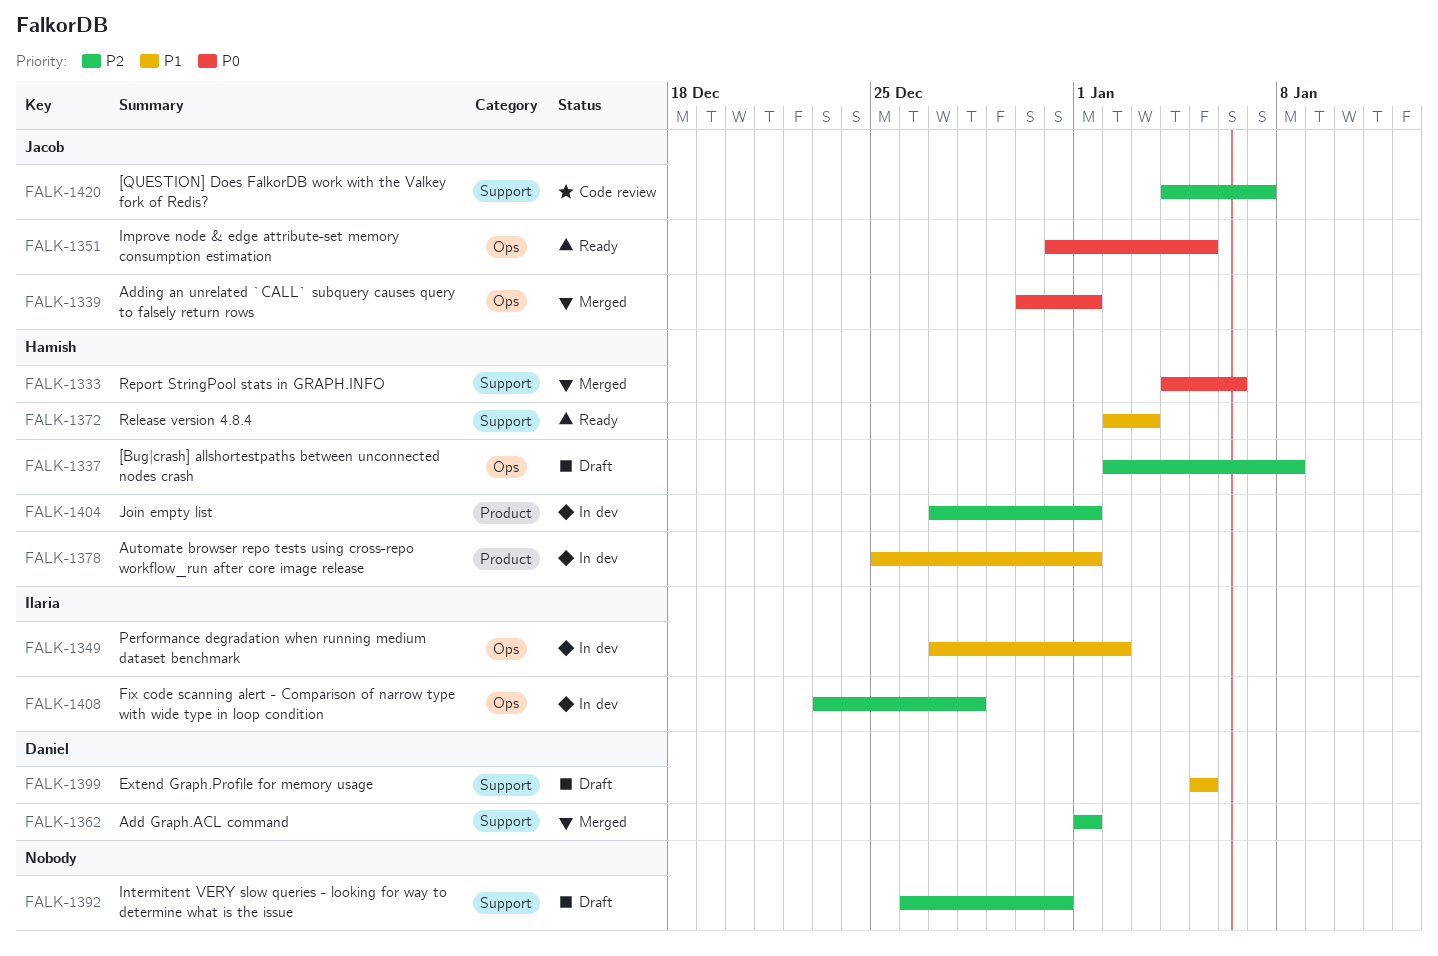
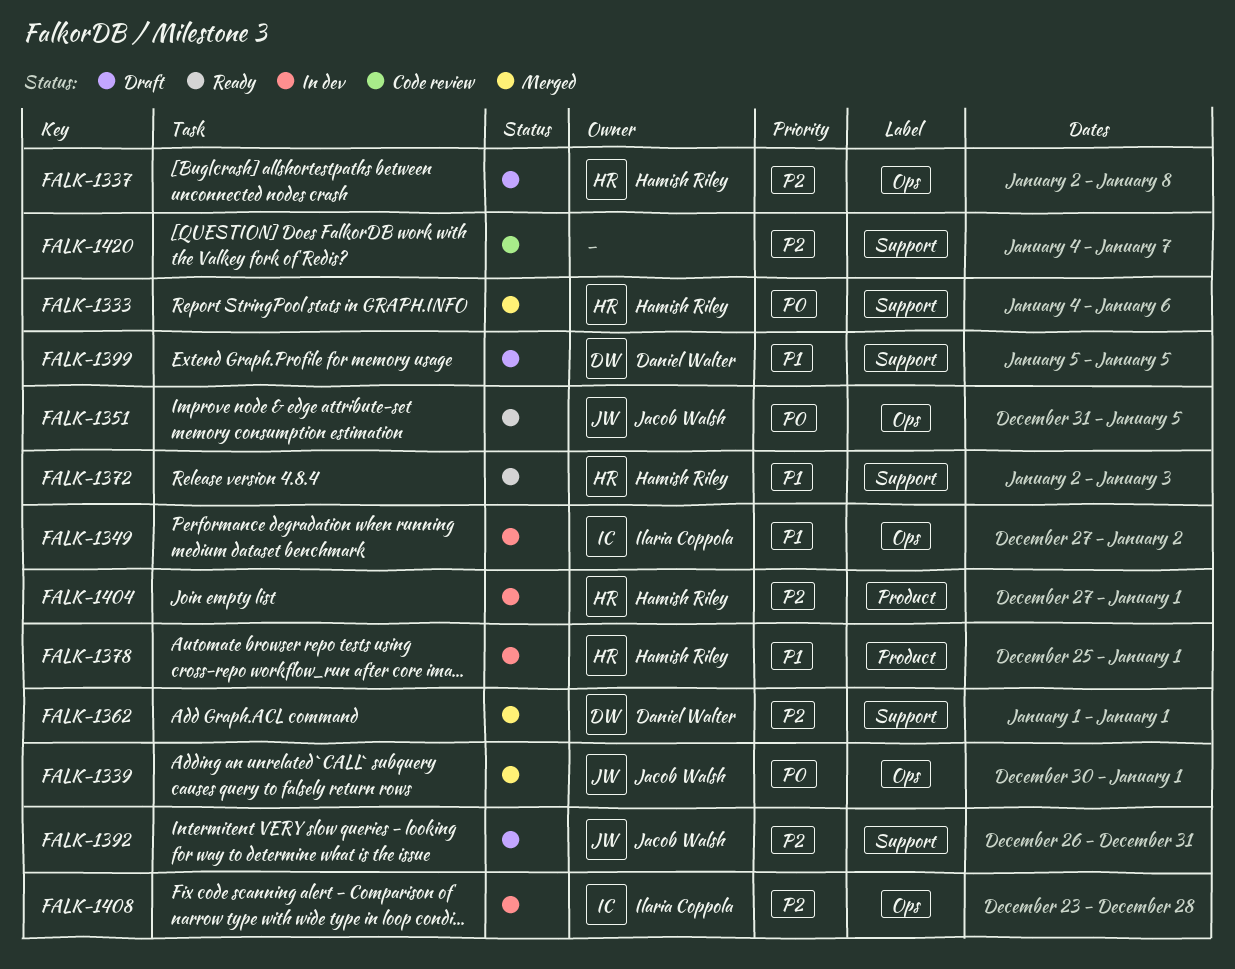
FALK-1392, owner: none -> Jacob Walsh
FALK-1420, owner: Jacob Walsh -> none

